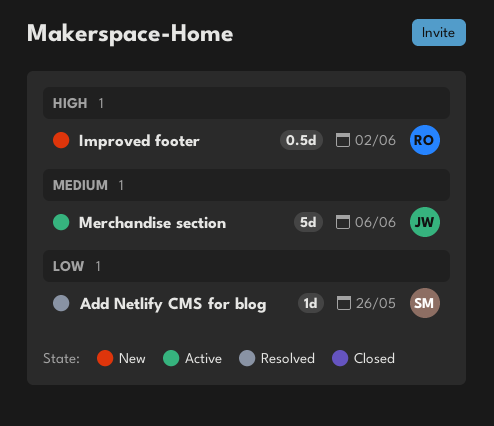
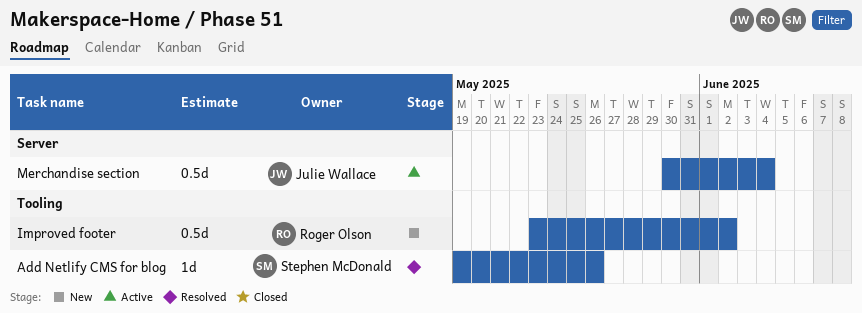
Merchandise section, estimate: 5d -> 0.5d
Merchandise section, due: Jun 6 -> Jun 4

